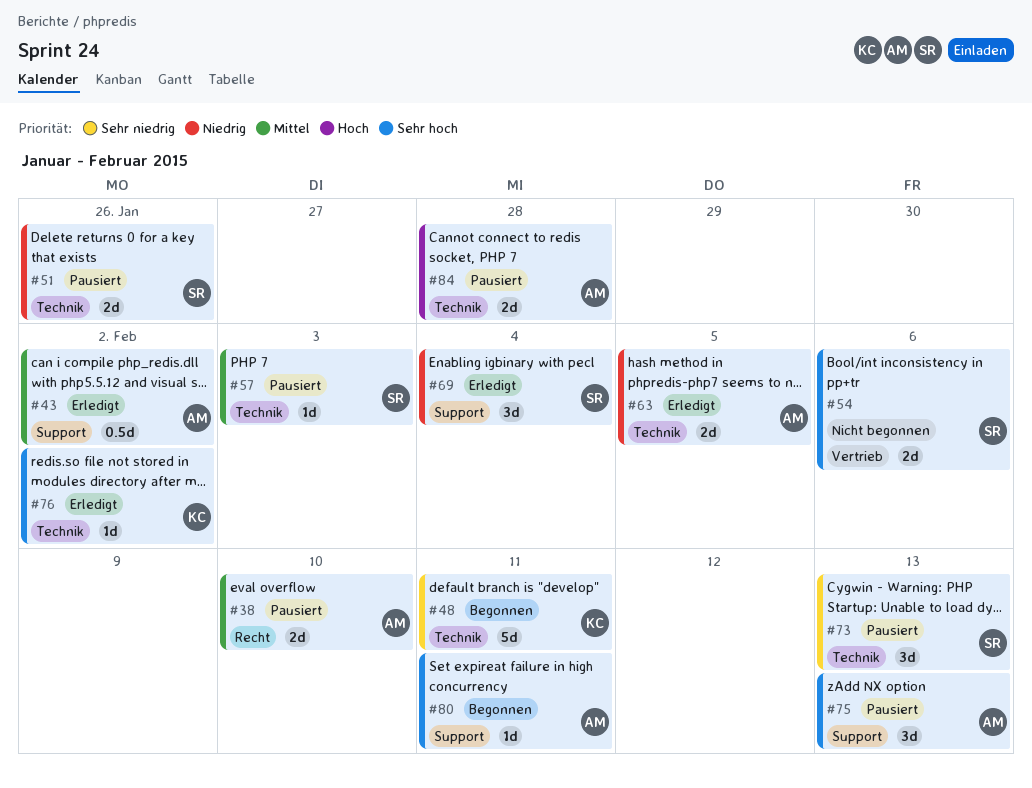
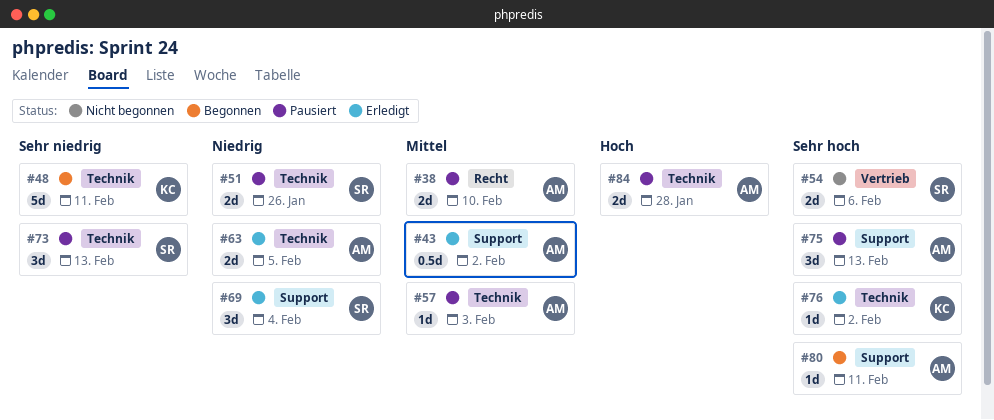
#57, owner: SR -> AM

